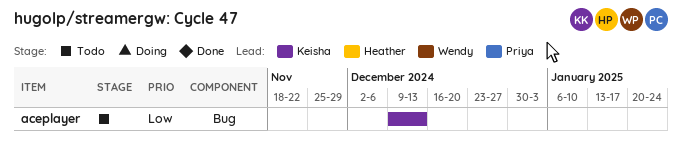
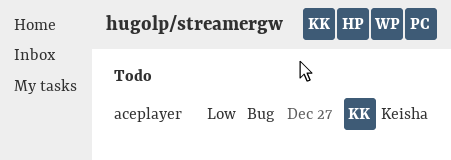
aceplayer, due: Dec 13 -> Dec 27

